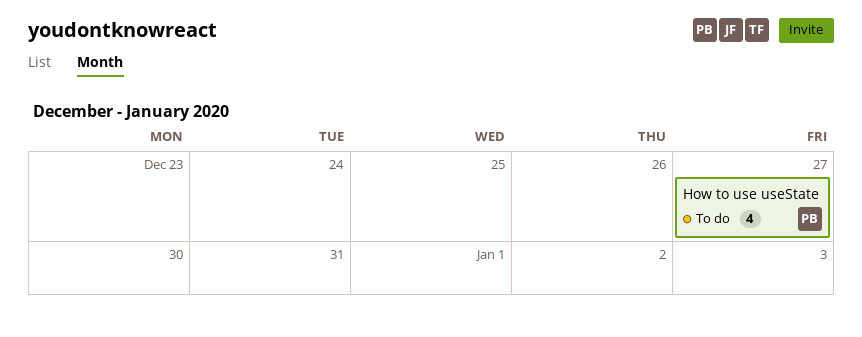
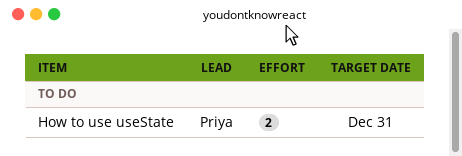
How to use useState, estimate: 4 -> 2
How to use useState, due: Dec 27 -> Dec 31

